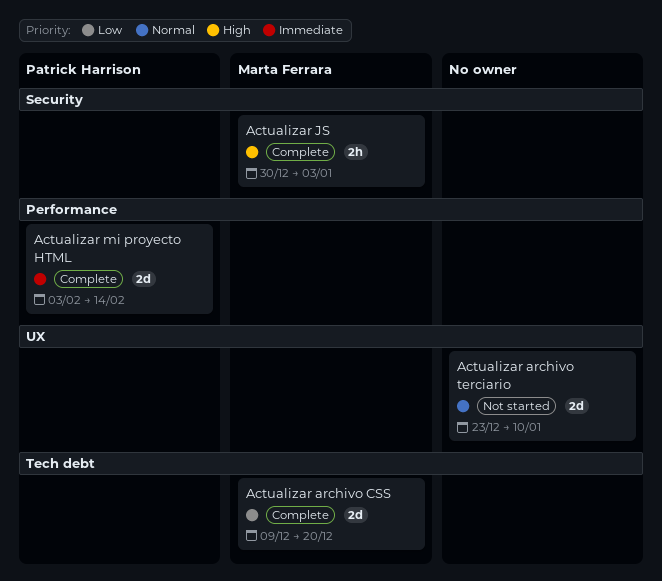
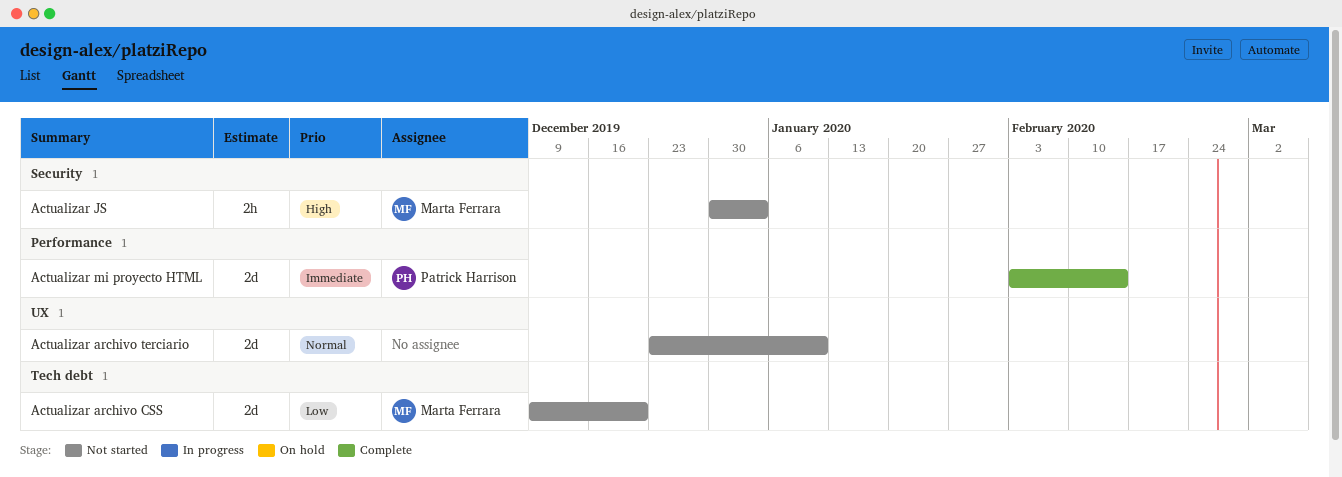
Actualizar archivo CSS, status: Complete -> Not started
Actualizar JS, status: Complete -> Not started

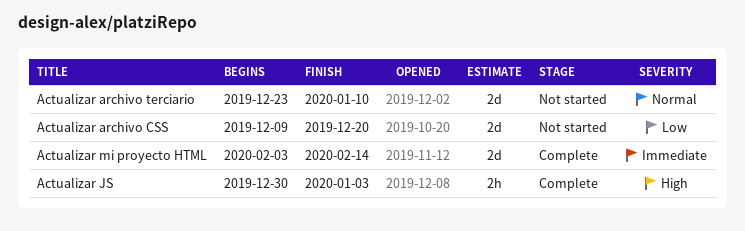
Actualizar JS, status: Not started -> Complete

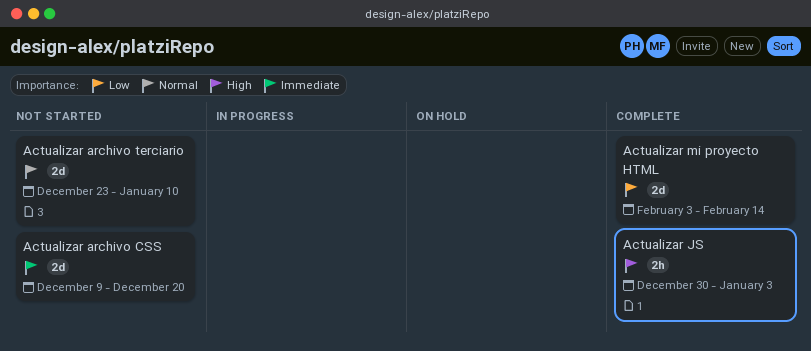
Actualizar archivo CSS, priority: Low -> Immediate
Actualizar mi proyecto HTML, priority: Immediate -> Low

